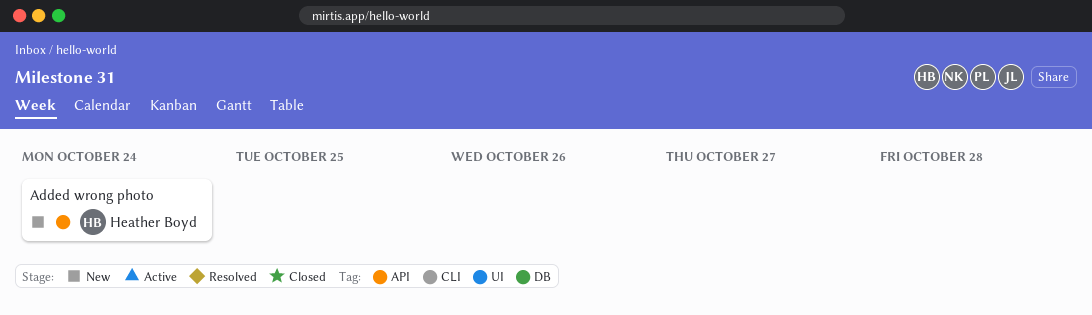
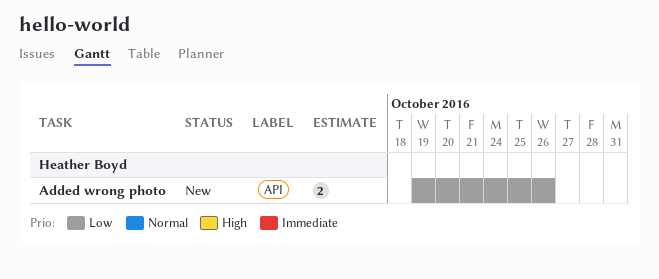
Added wrong photo, due: Oct 24 -> Oct 26

